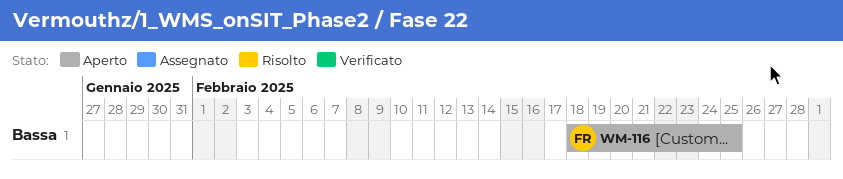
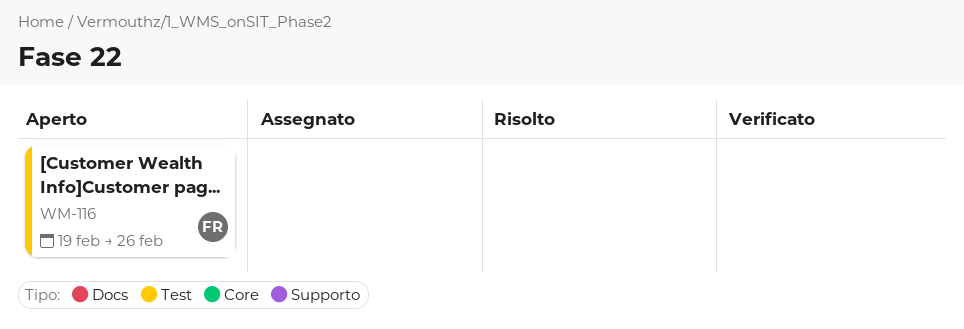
WM-116, start: Feb 18 -> Feb 19
WM-116, due: Feb 25 -> Feb 26

